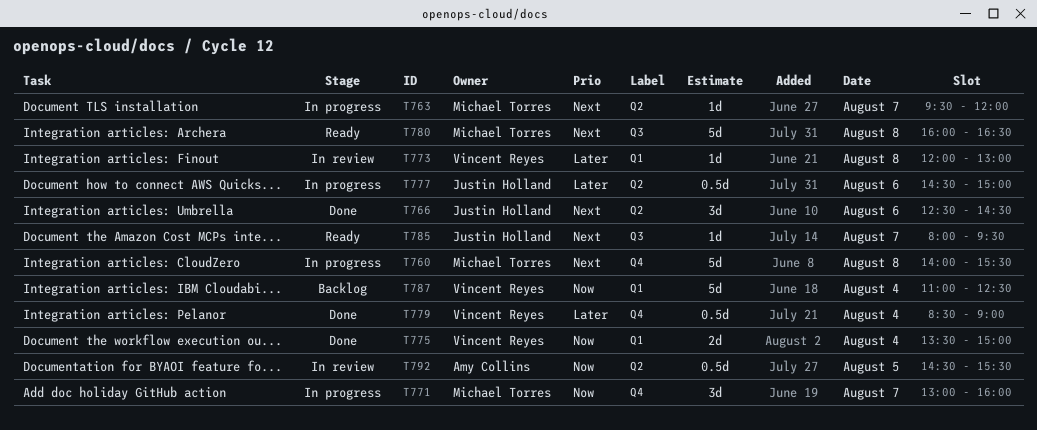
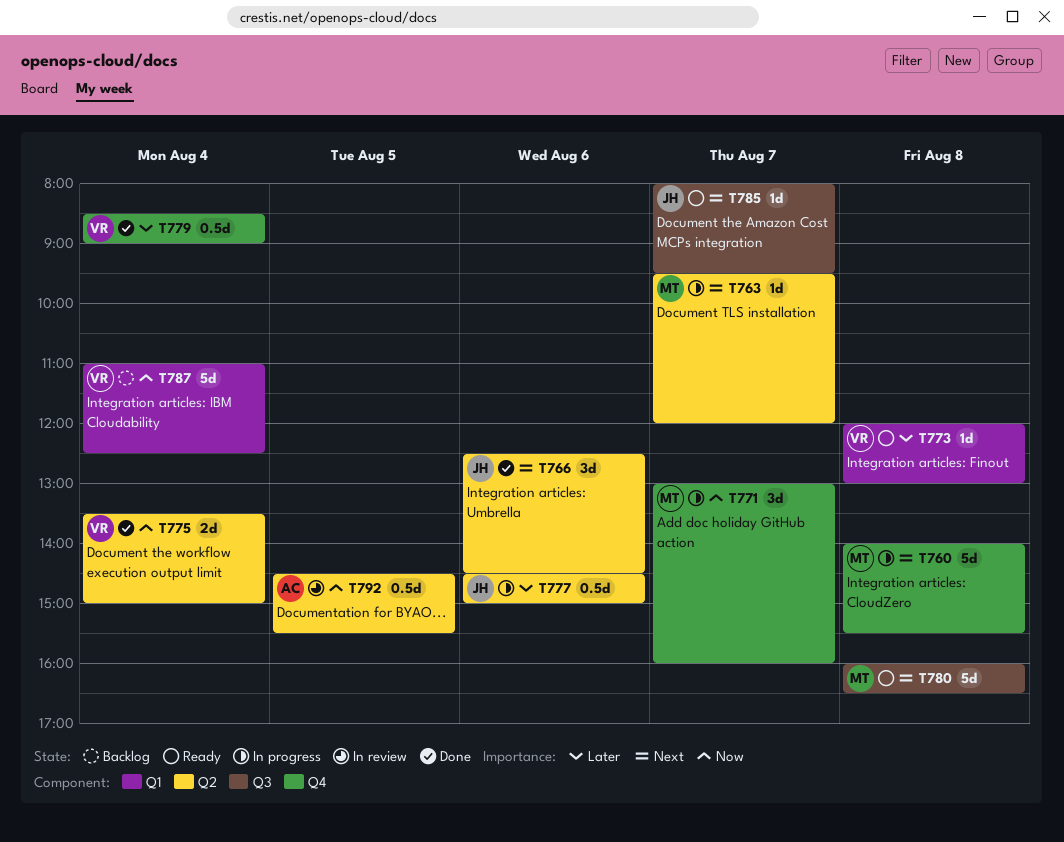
T773, status: In review -> Ready
T775, label: Q1 -> Q2

